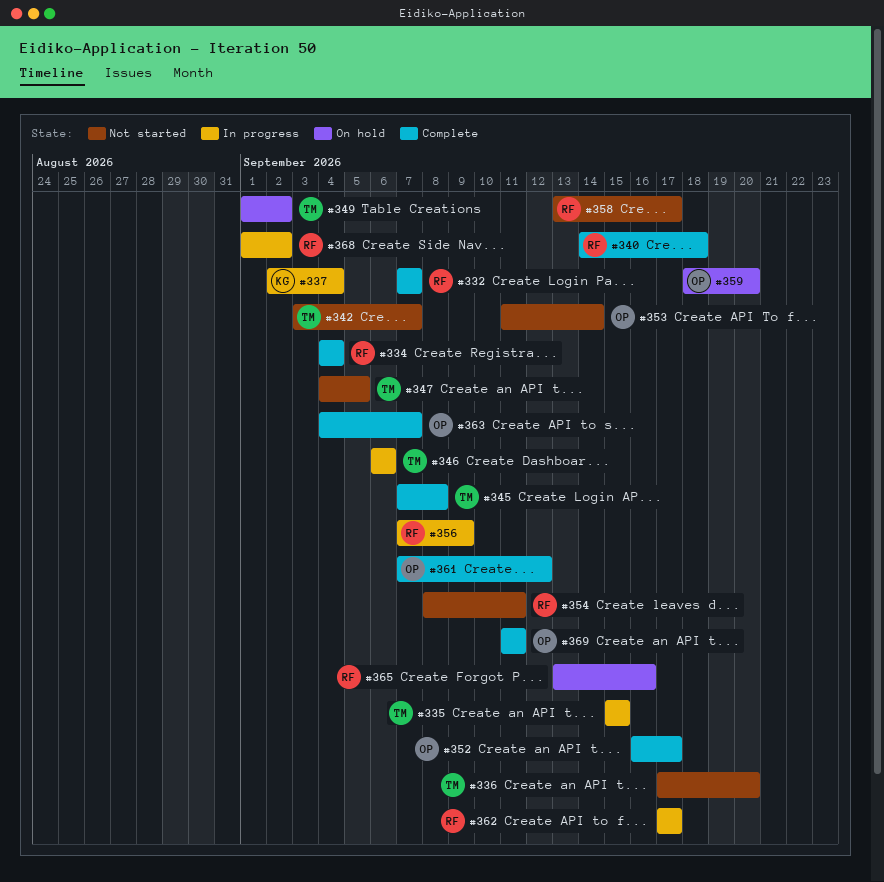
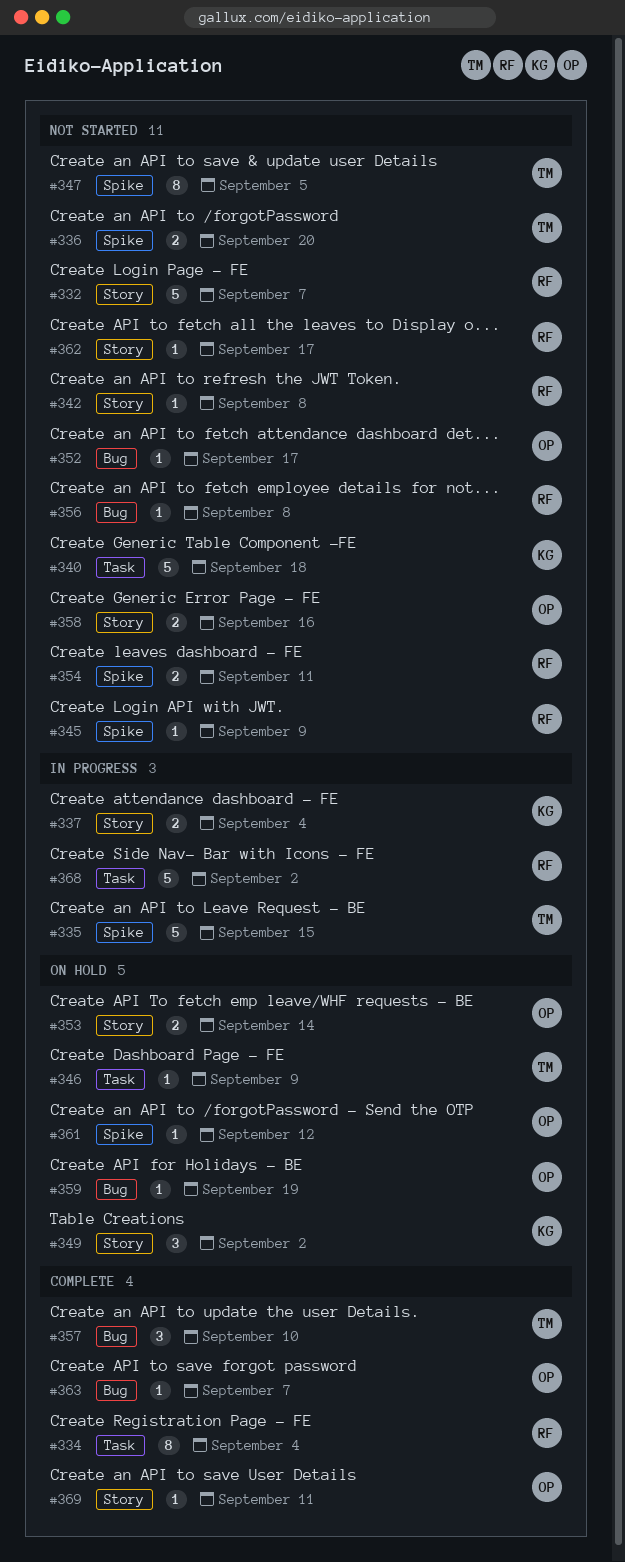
#332, status: Complete -> Not started
#340, status: Complete -> Not started
#340, owner: RF -> KG
#342, owner: TM -> RF
#342, due: Sep 7 -> Sep 8
#345, status: Complete -> Not started
#345, owner: TM -> RF
#345, due: Sep 8 -> Sep 9
#346, status: In progress -> On hold
#346, due: Sep 6 -> Sep 9
#349, owner: TM -> KG
#352, status: Complete -> Not started
#353, status: Not started -> On hold
#356, status: In progress -> Not started
#356, due: Sep 9 -> Sep 8
#357: none -> present
#358, owner: RF -> OP
#358, due: Sep 17 -> Sep 16
#359, due: Sep 20 -> Sep 19
#361, status: Complete -> On hold
#362, status: In progress -> Not started
#365: present -> none

